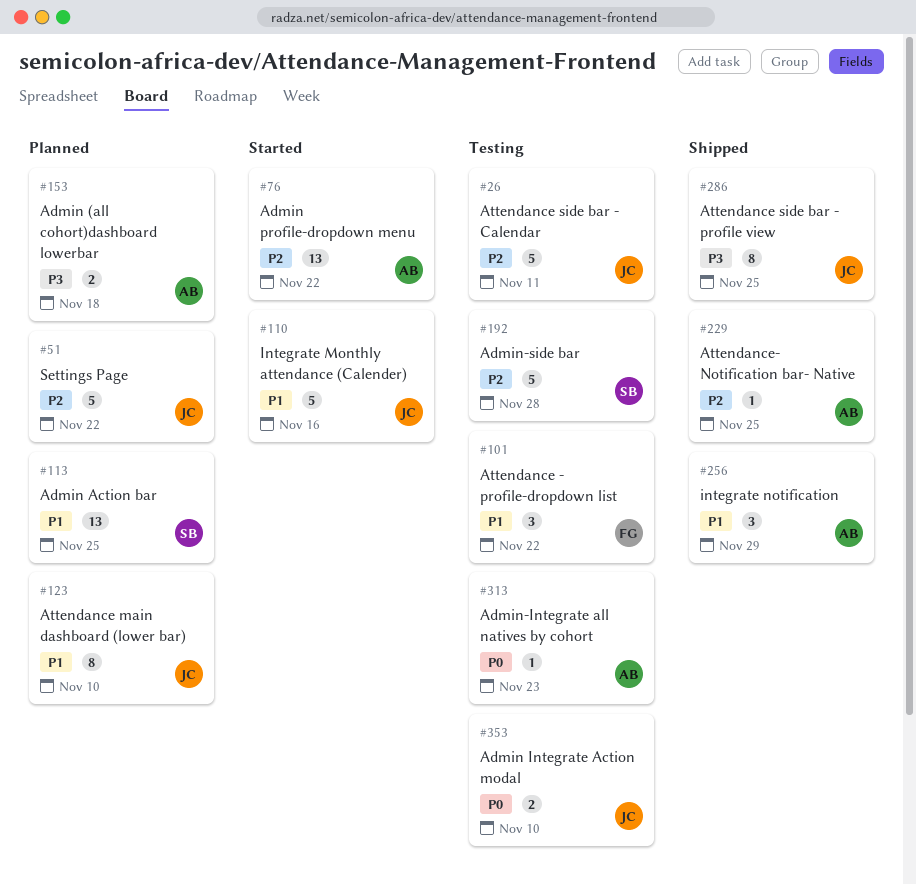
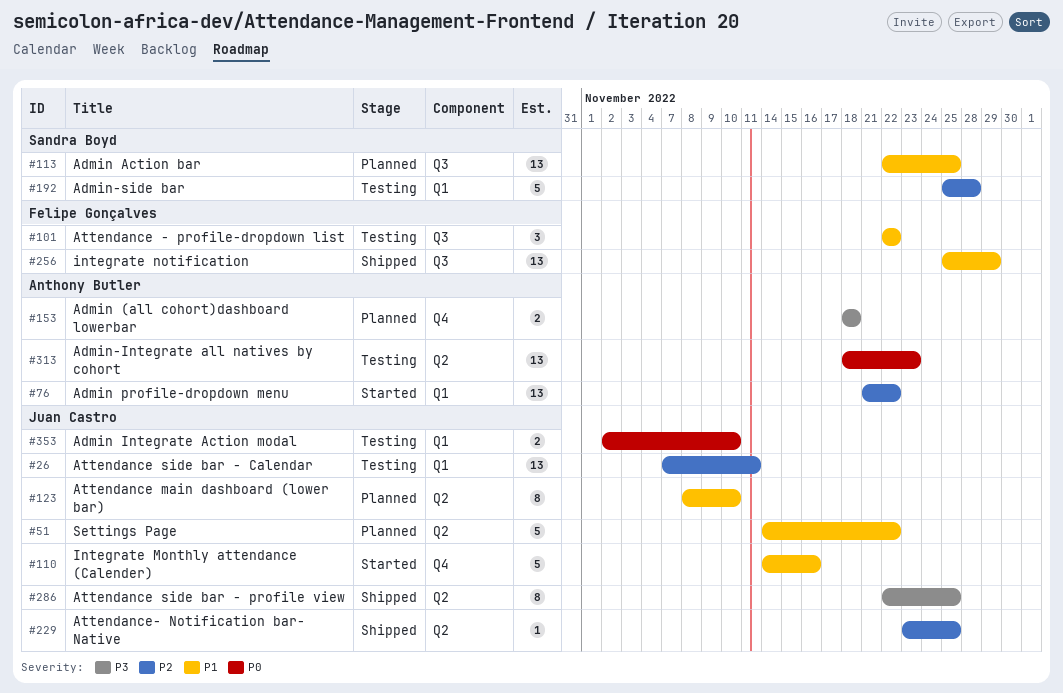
#26, estimate: 5 -> 13
#51, priority: P2 -> P1
#229, owner: Anthony Butler -> Juan Castro
#256, owner: Anthony Butler -> Felipe Gonçalves
#256, estimate: 3 -> 13
#313, estimate: 1 -> 13

